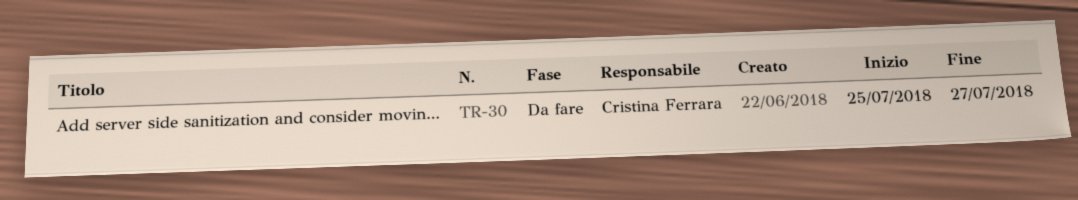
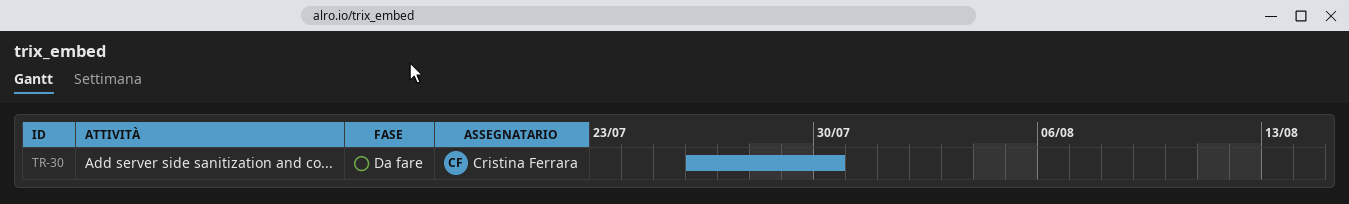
TR-30, start: Jul 25 -> Jul 26
TR-30, due: Jul 27 -> Jul 30

